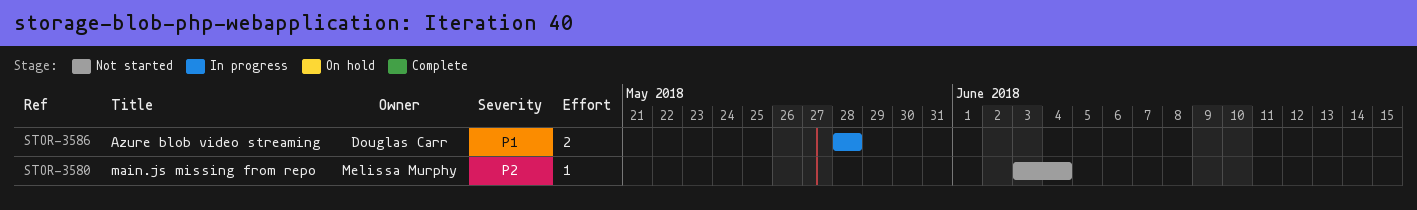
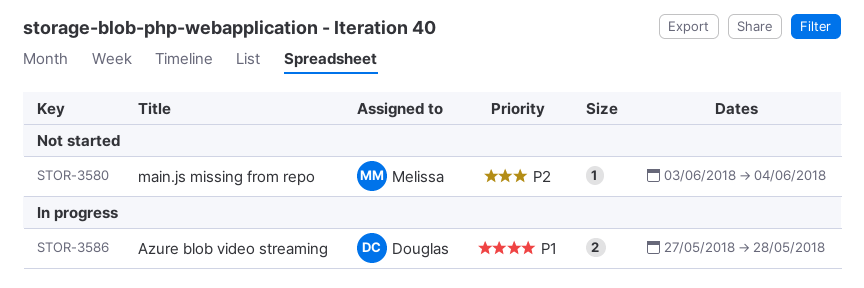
STOR-3586, start: May 28 -> May 27

